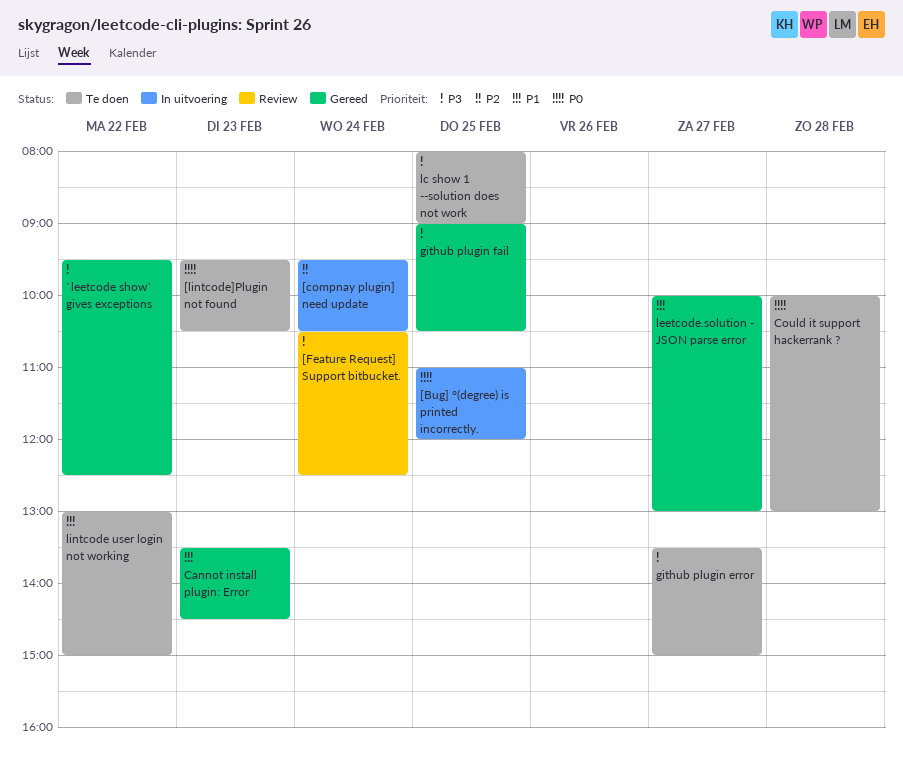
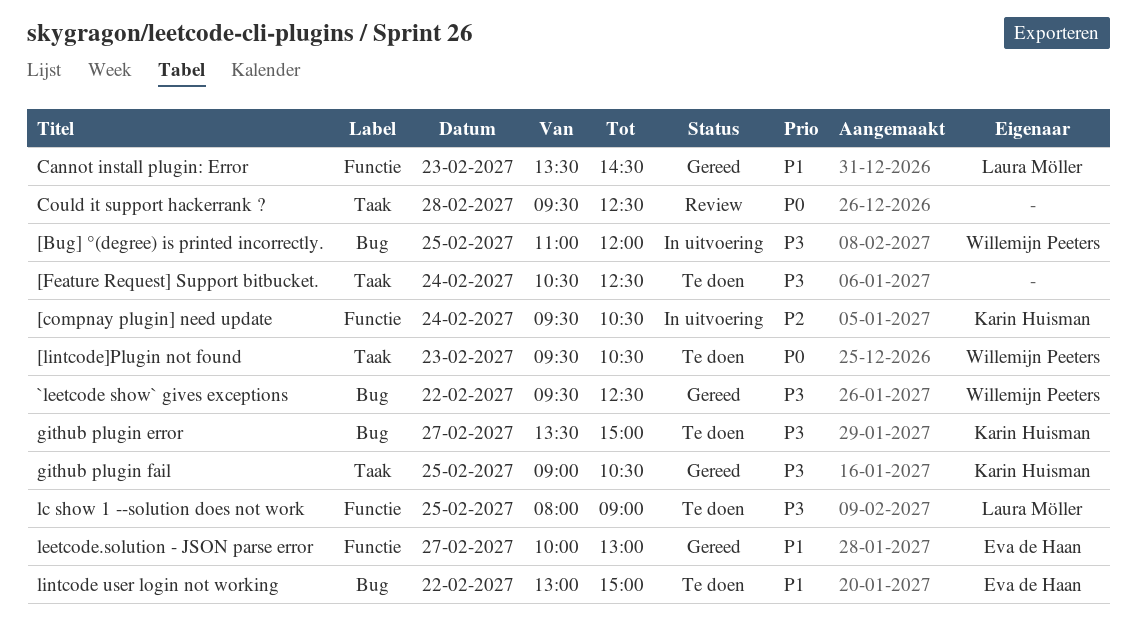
[Bug] °(degree) is printed incorrectly., priority: P0 -> P3
[Feature Request] Support bitbucket., status: Review -> Te doen
Could it support hackerrank ?, status: Te doen -> Review
Could it support hackerrank ?, begins: 10:00 -> 09:30
Could it support hackerrank ?, ends: 13:00 -> 12:30

